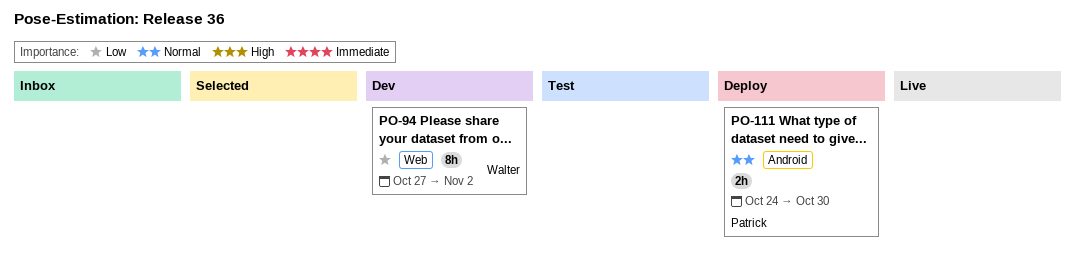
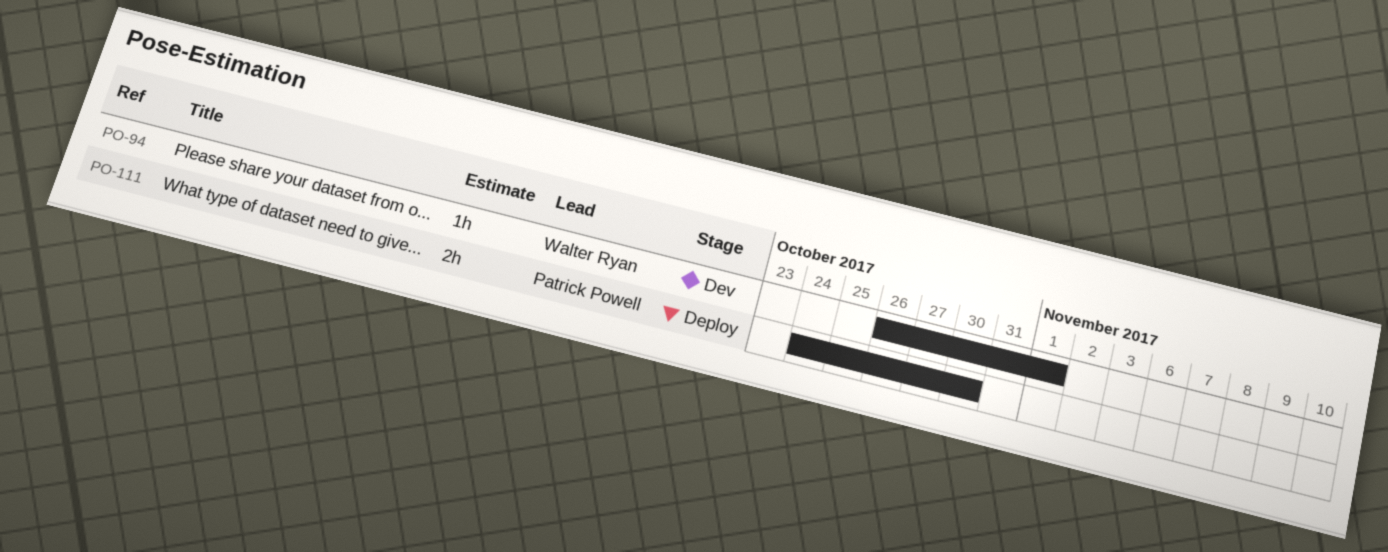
PO-94, estimate: 8h -> 1h
PO-94, start: Oct 27 -> Oct 26
PO-94, due: Nov 2 -> Nov 1

